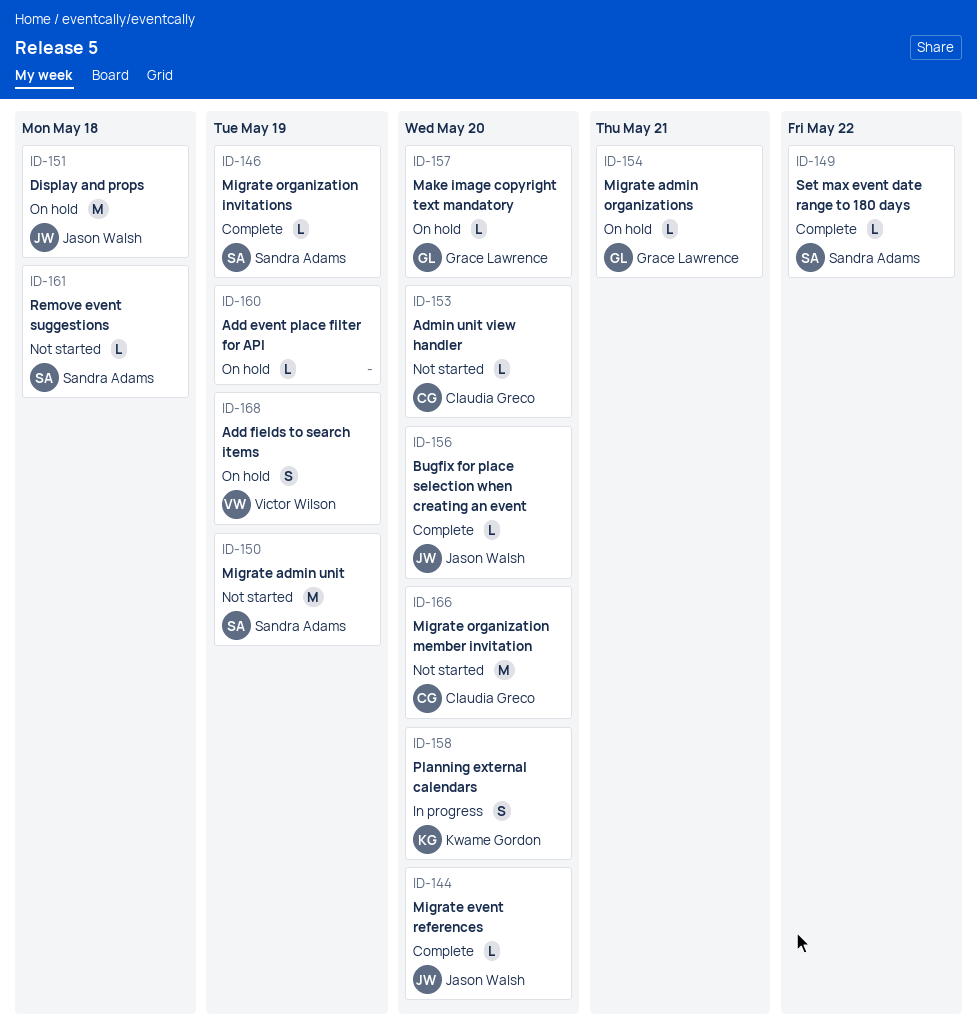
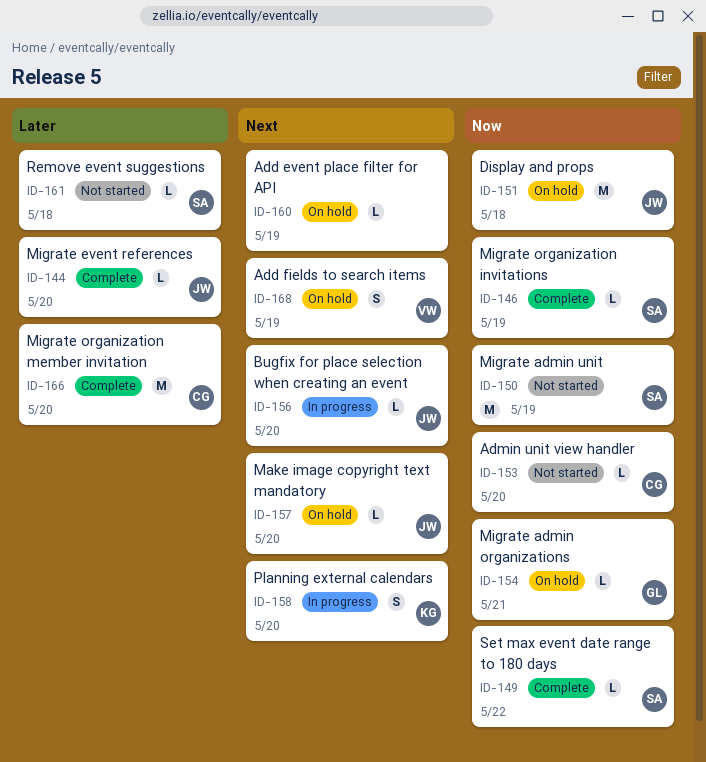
ID-156, status: Complete -> In progress
ID-157, owner: Grace Lawrence -> Jason Walsh
ID-166, status: Not started -> Complete

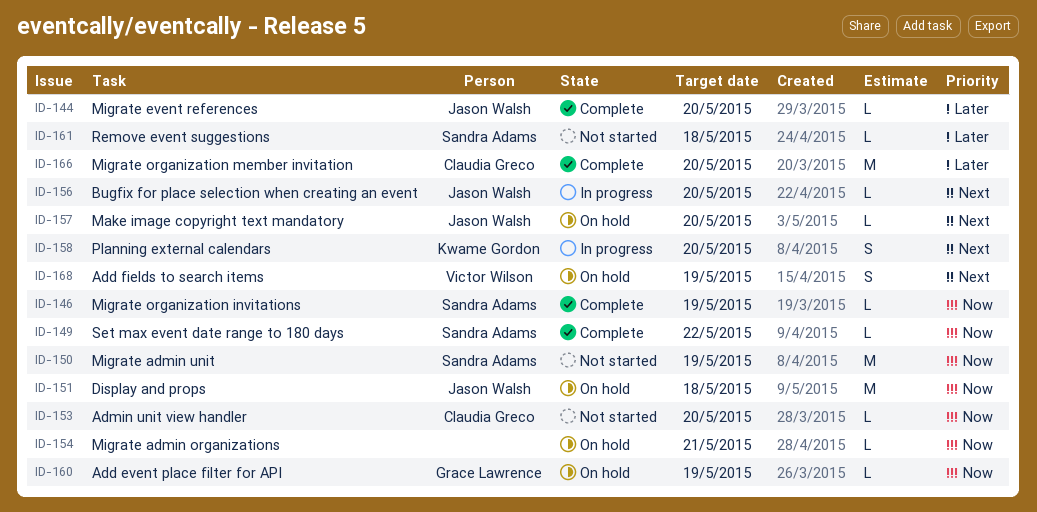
ID-154, owner: Grace Lawrence -> none
ID-160, owner: none -> Grace Lawrence
ID-160, priority: Next -> Now

